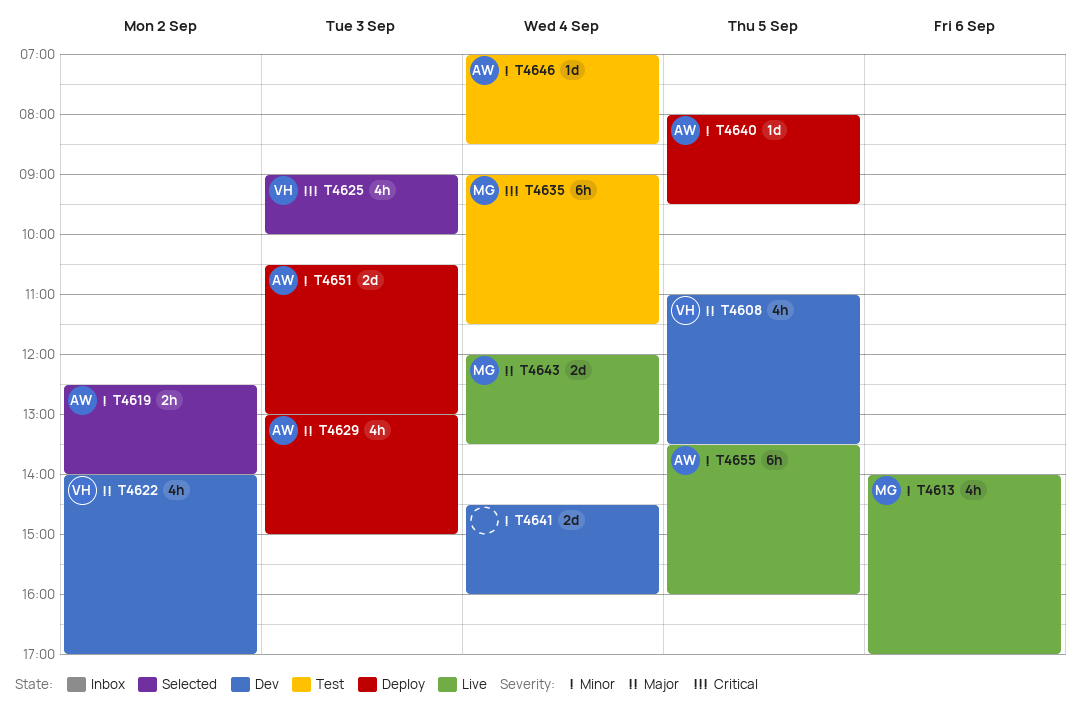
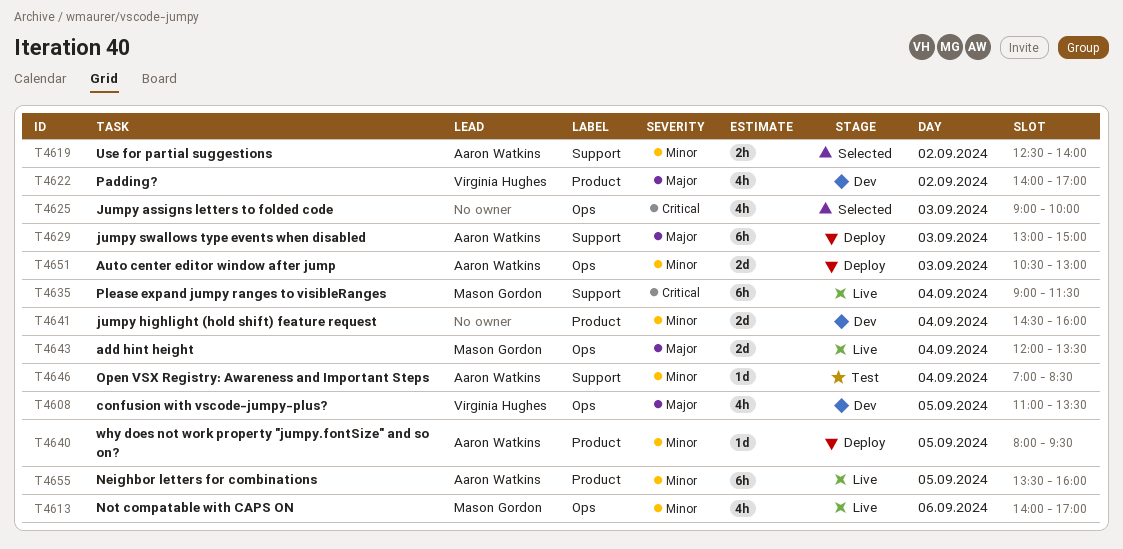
T4625, owner: Virginia Hughes -> none
T4629, estimate: 4h -> 6h
T4635, status: Test -> Live

